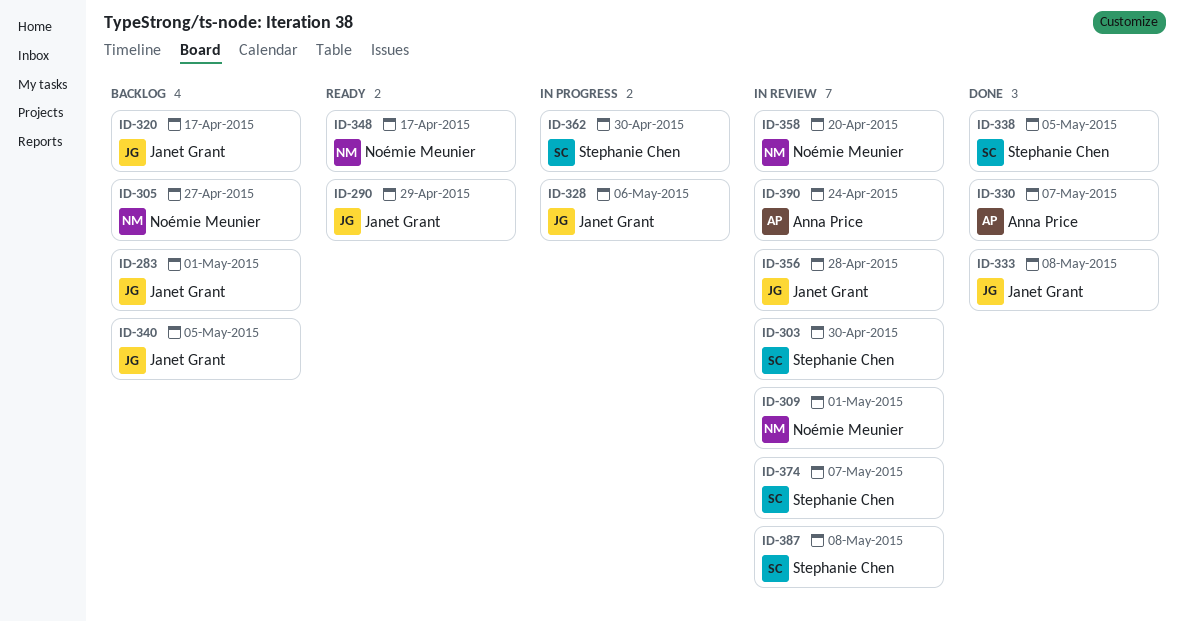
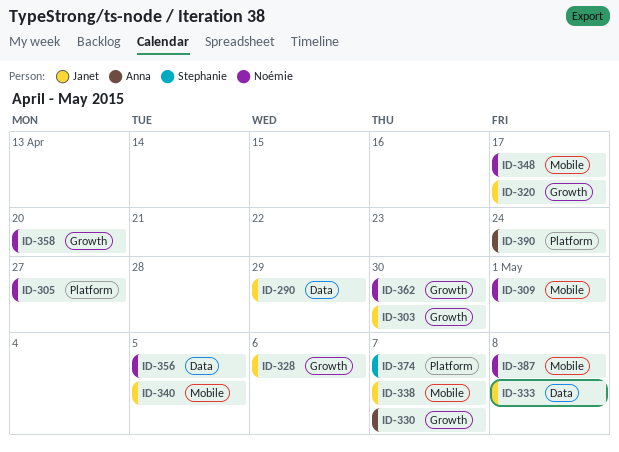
ID-283: present -> none
ID-303, owner: Stephanie Chen -> Janet Grant
ID-338, owner: Stephanie Chen -> Janet Grant
ID-338, due: May 5 -> May 7
ID-356, owner: Janet Grant -> Noémie Meunier
ID-356, due: Apr 28 -> May 5
ID-362, owner: Stephanie Chen -> Noémie Meunier
ID-387, owner: Stephanie Chen -> Noémie Meunier

